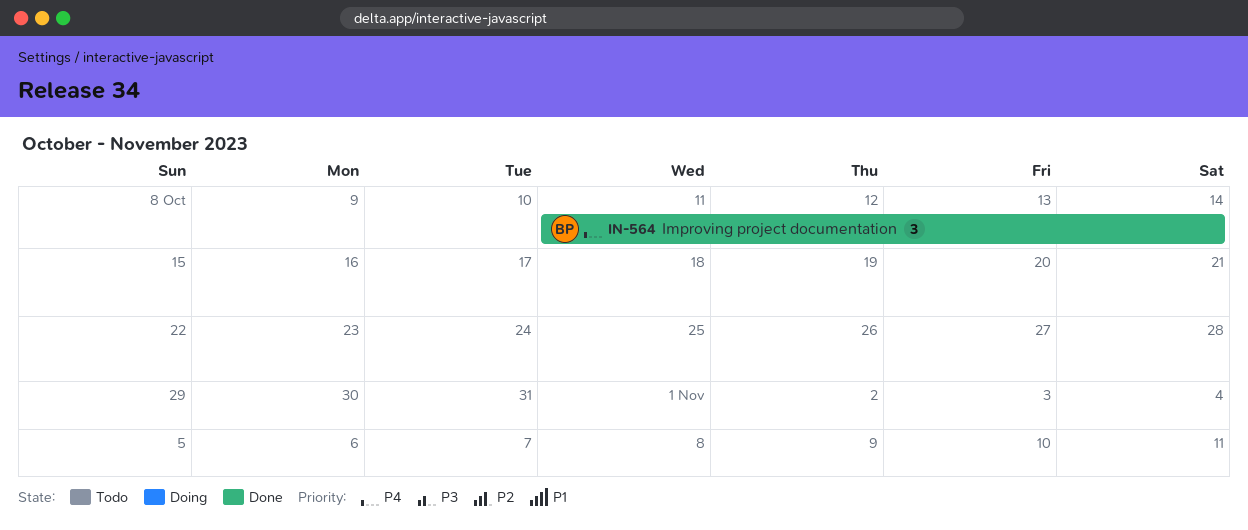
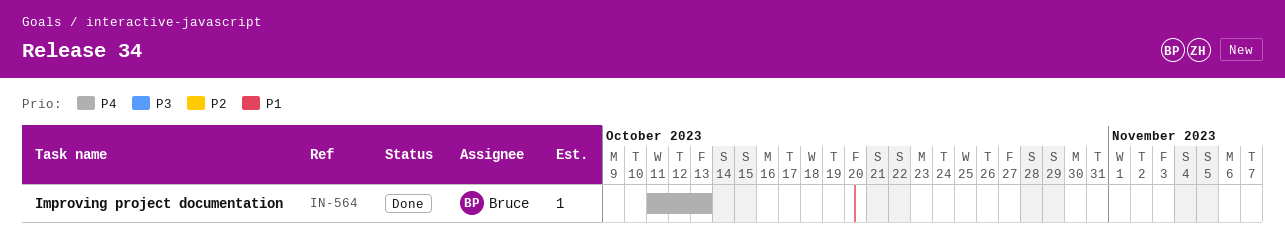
IN-564, estimate: 3 -> 1
IN-564, due: Oct 14 -> Oct 13

